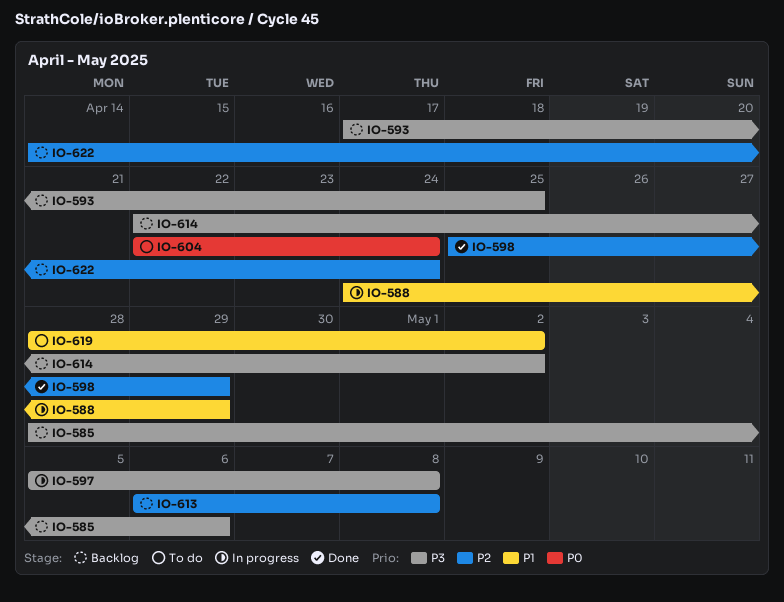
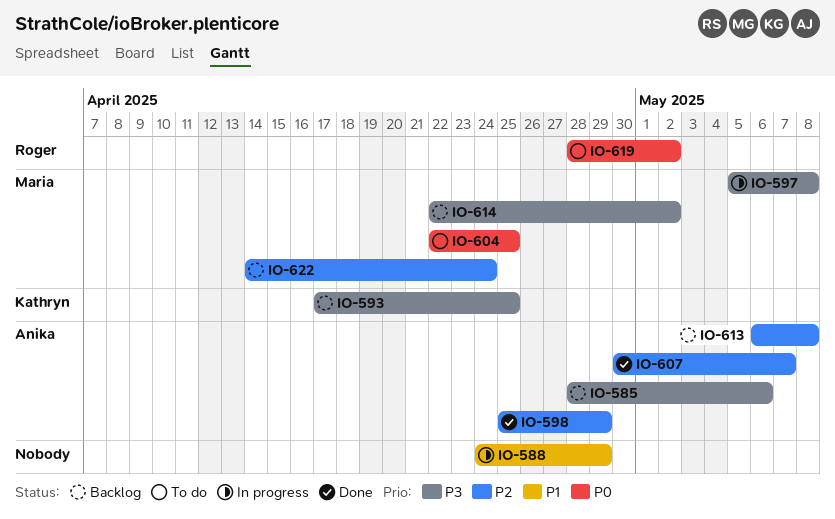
IO-604, due: Apr 24 -> Apr 25
IO-607: none -> present
IO-619, priority: P1 -> P0

